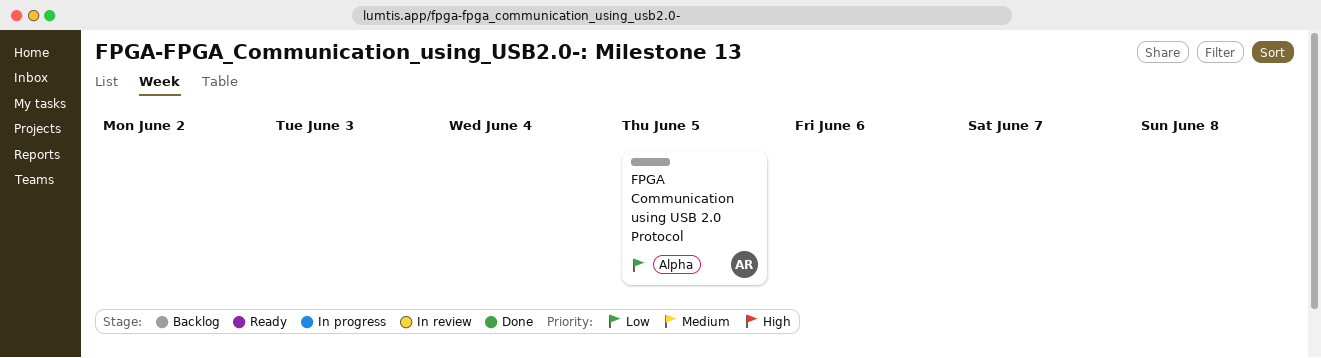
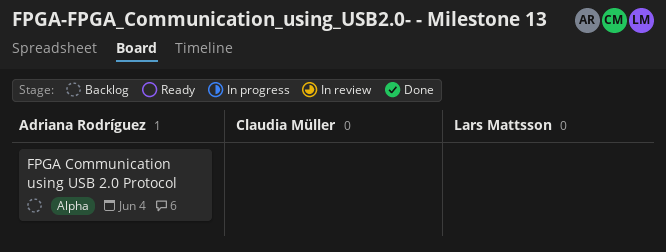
FPGA Communication using USB 2.0 Protocol, due: Jun 5 -> Jun 4

